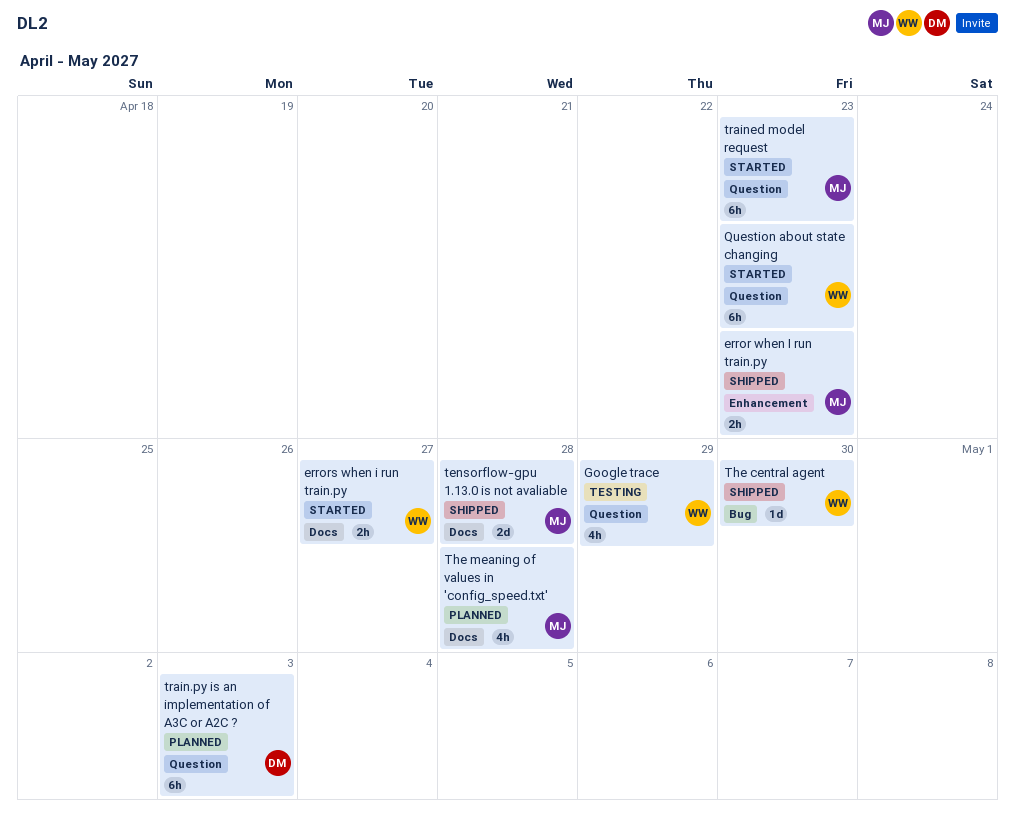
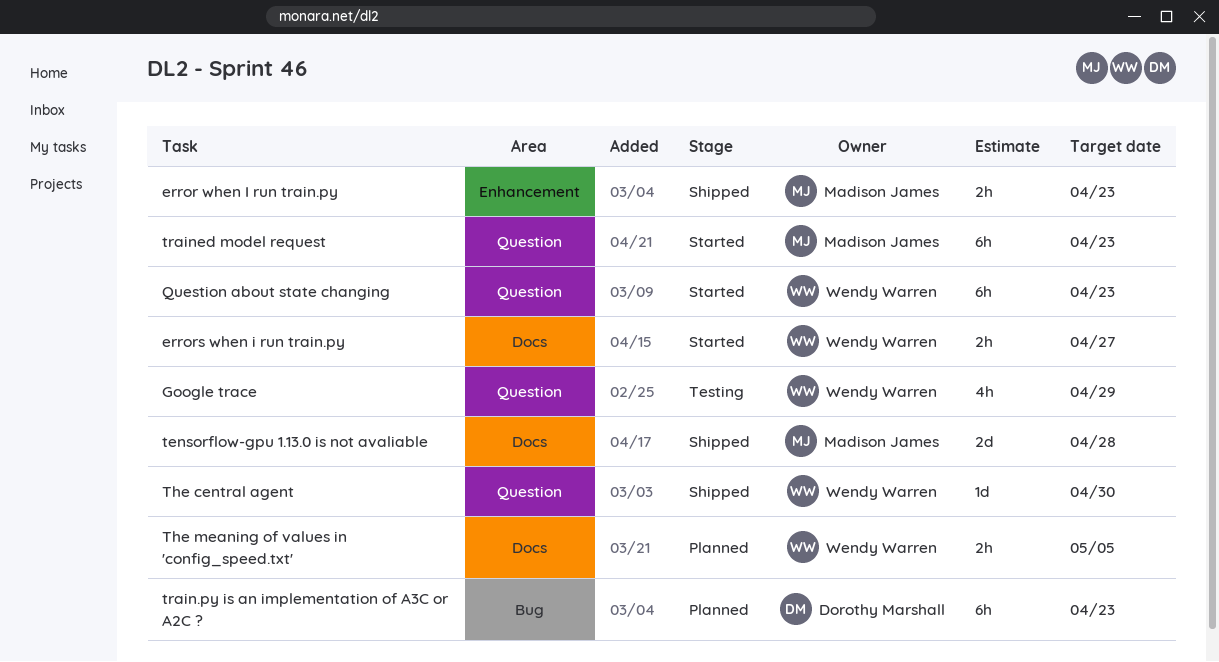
The central agent, label: Bug -> Question
The meaning of values in 'config_speed.txt', owner: Madison James -> Wendy Warren
The meaning of values in 'config_speed.txt', estimate: 4h -> 2h
The meaning of values in 'config_speed.txt', due: Apr 28 -> May 5
train.py is an implementation of A3C or A2C ?, label: Question -> Bug
train.py is an implementation of A3C or A2C ?, due: May 3 -> Apr 23

